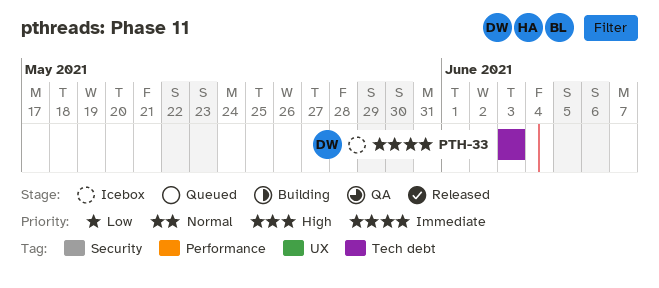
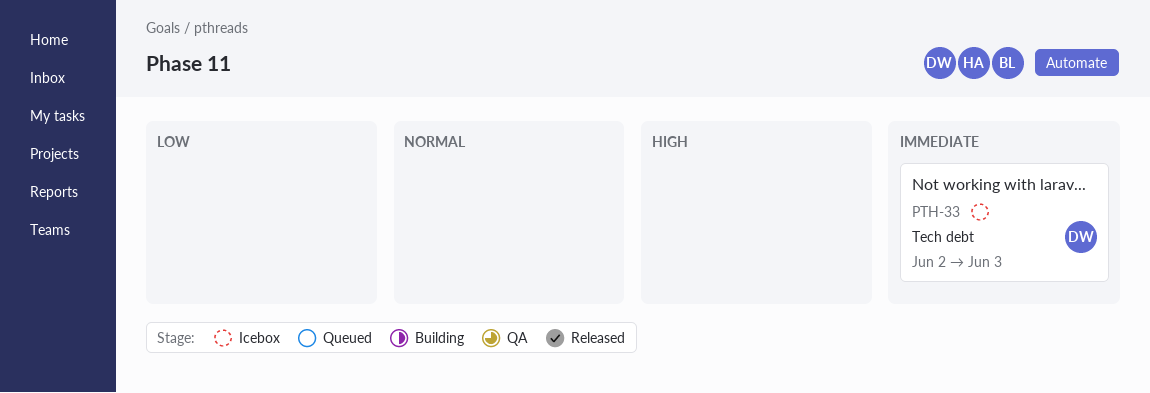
PTH-33, start: Jun 3 -> Jun 2

